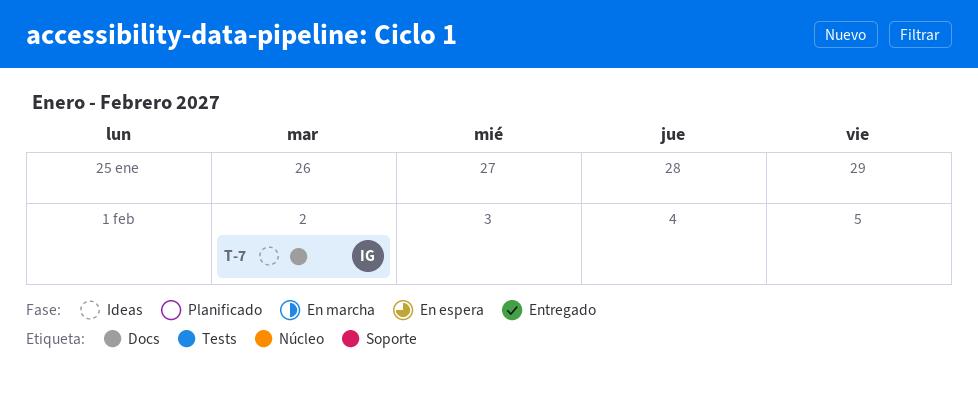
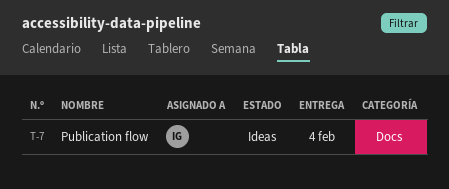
T-7, due: Feb 2 -> Feb 4

